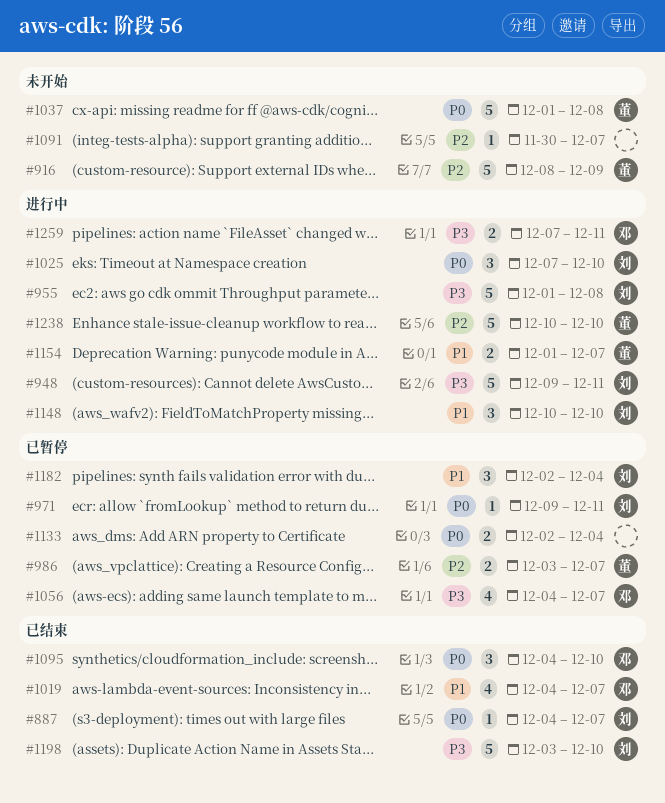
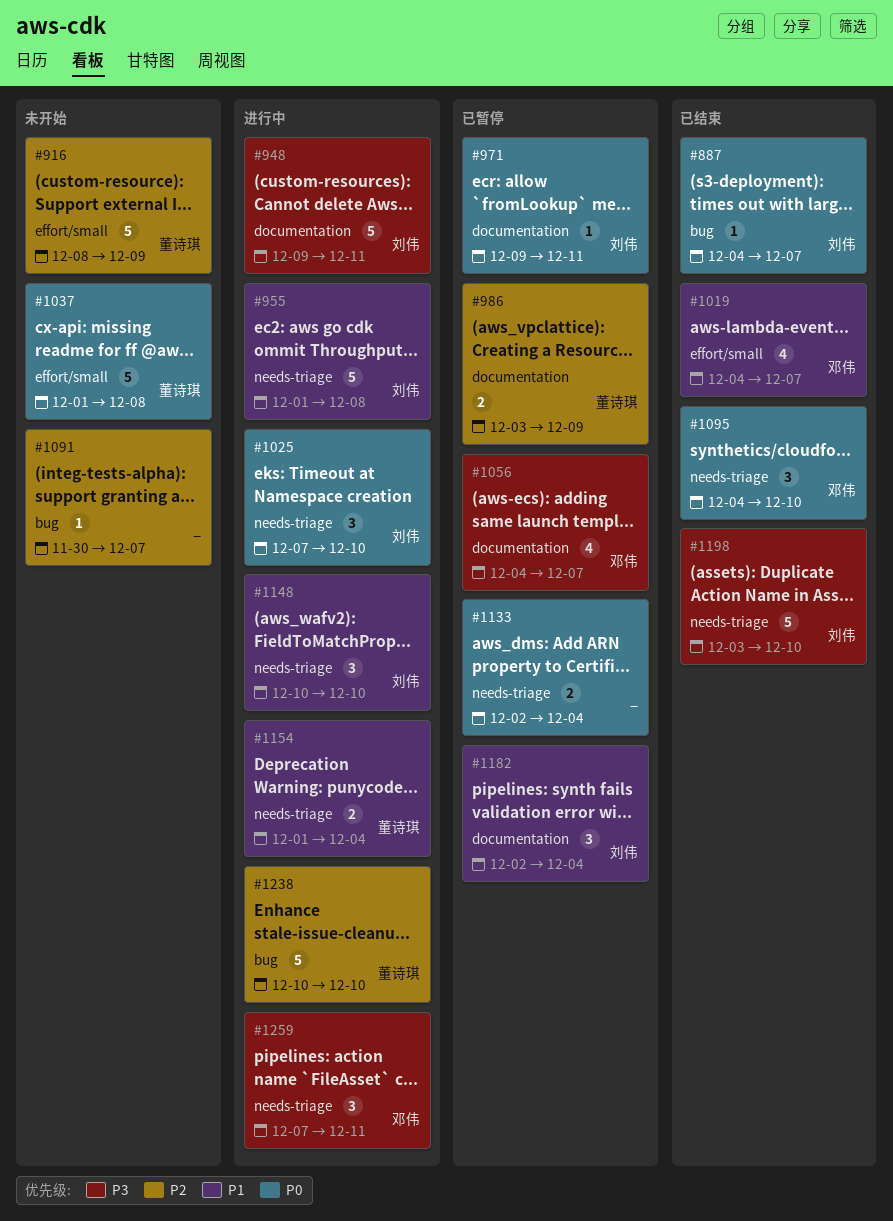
#955, priority: P3 -> P1
#986, due: Dec 7 -> Dec 9
#1154, due: Dec 7 -> Dec 4
#1259, estimate: 2 -> 3

